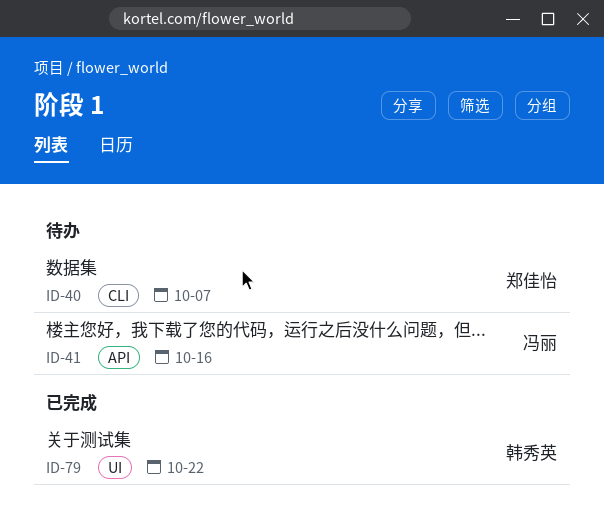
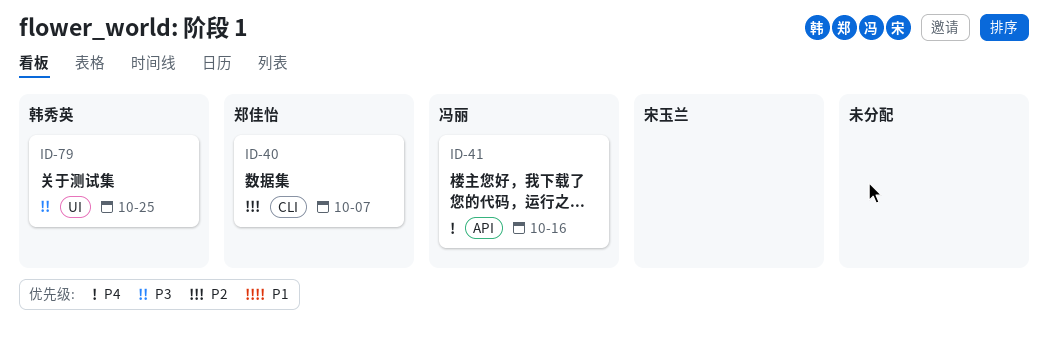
ID-79, due: Oct 22 -> Oct 25

